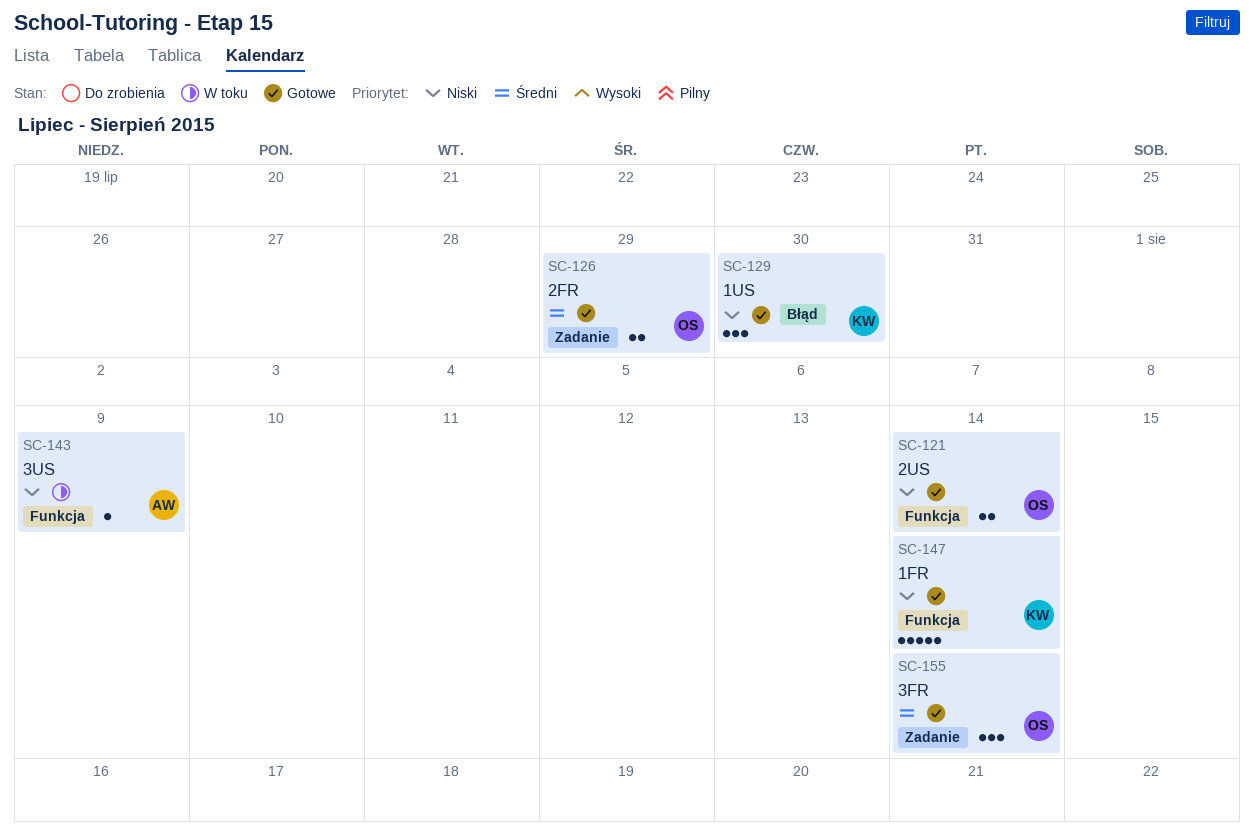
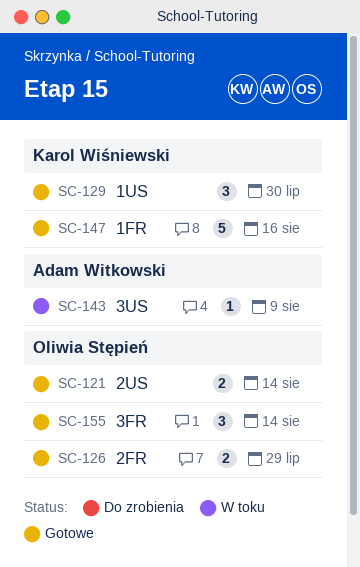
SC-147, due: Aug 14 -> Aug 16

